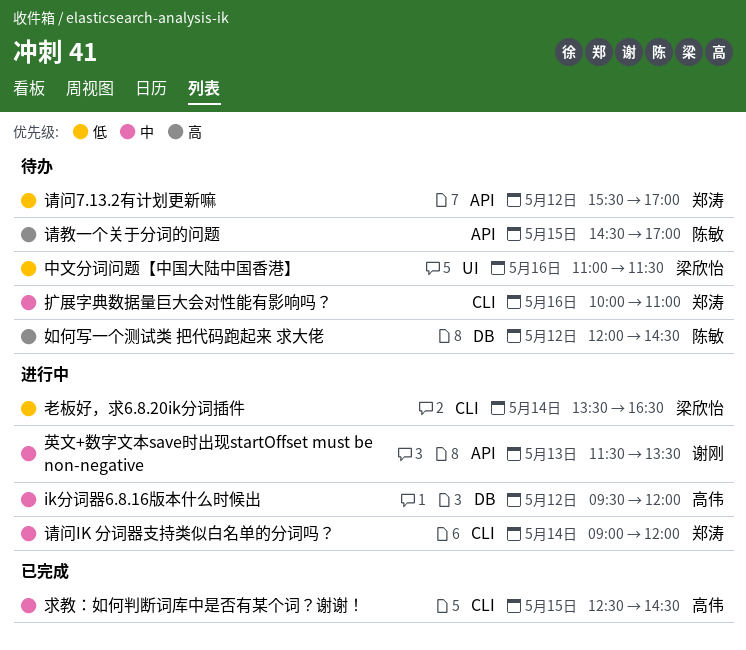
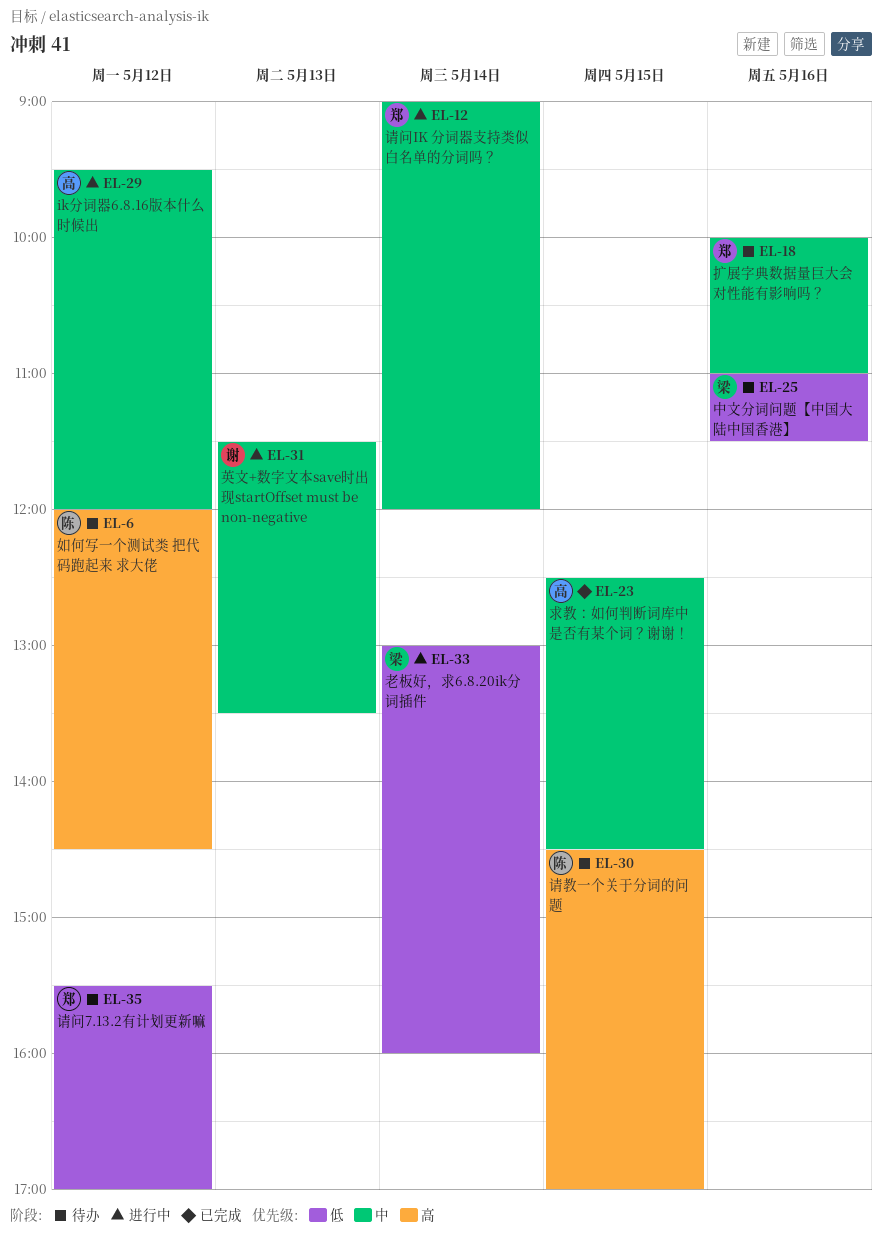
老板好，求6.8.20ik分词插件, begins: 13:30 -> 13:00
老板好，求6.8.20ik分词插件, ends: 16:30 -> 16:00

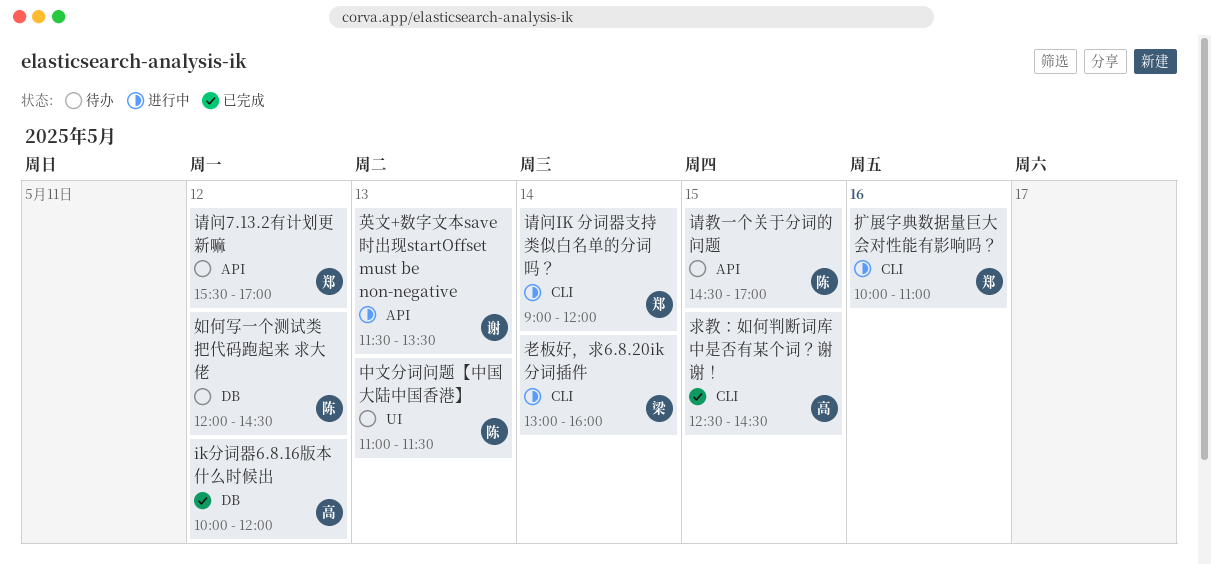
ik分词器6.8.16版本什么时候出, status: 进行中 -> 已完成
ik分词器6.8.16版本什么时候出, begins: 09:30 -> 10:00
中文分词问题【中国大陆中国香港】, owner: 梁 -> 陈
中文分词问题【中国大陆中国香港】, day: May 16 -> May 13
扩展字典数据量巨大会对性能有影响吗？, status: 待办 -> 进行中

